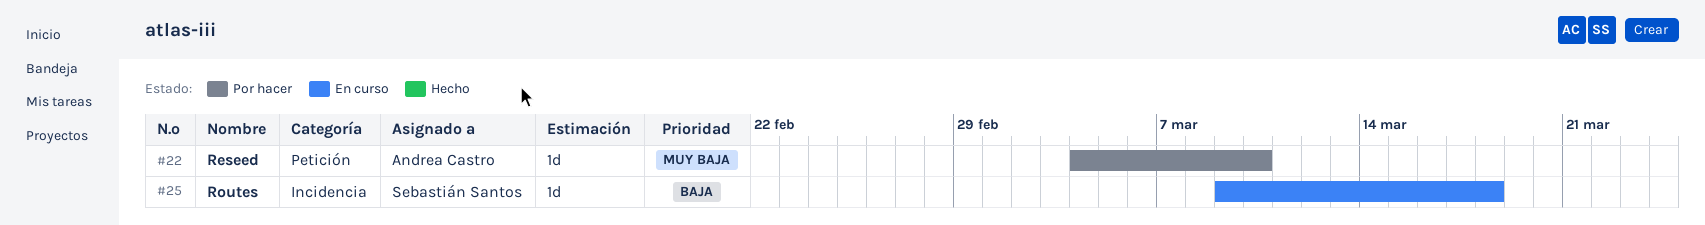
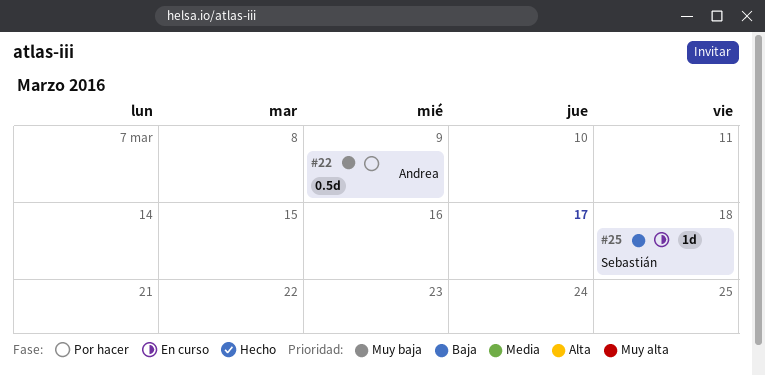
#22, estimate: 1d -> 0.5d
#22, due: Mar 10 -> Mar 9

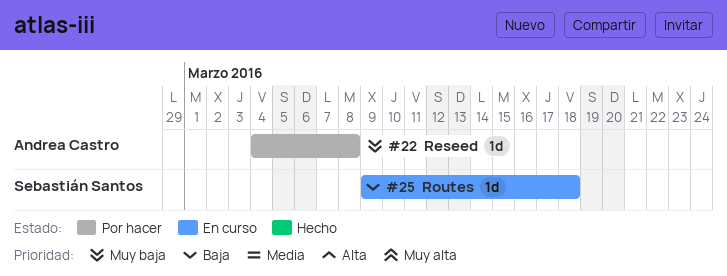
#22, estimate: 0.5d -> 1d
#22, due: Mar 9 -> Mar 8

